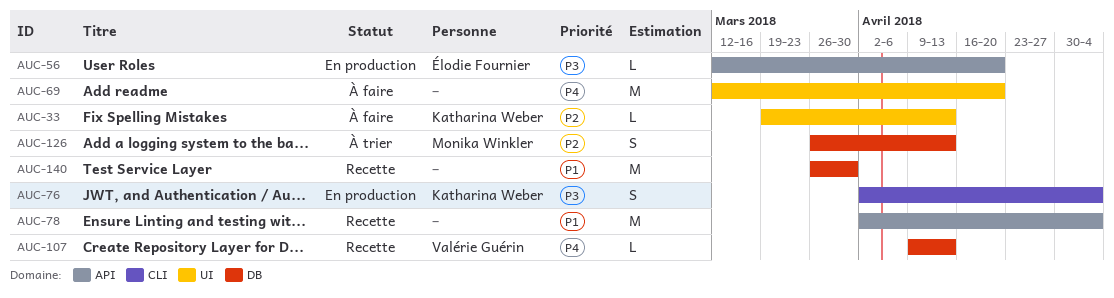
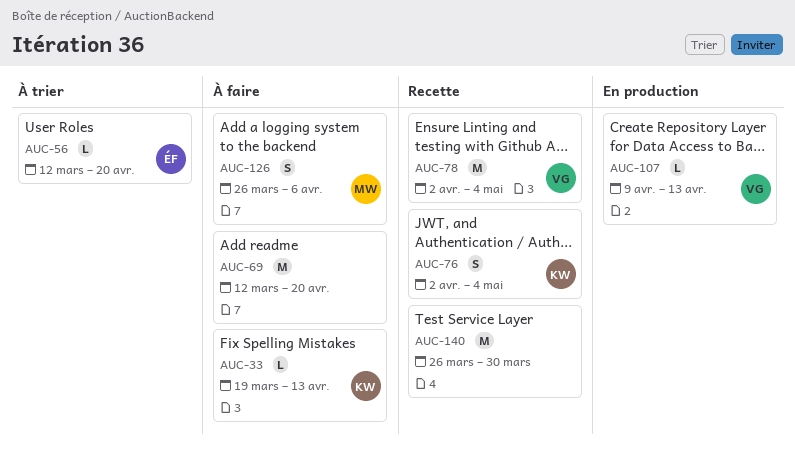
AUC-56, status: En production -> À trier
AUC-76, status: En production -> Recette
AUC-78, owner: none -> Valérie Guérin
AUC-107, status: Recette -> En production
AUC-126, status: À trier -> À faire
AUC-126, due: Apr 13 -> Apr 6

